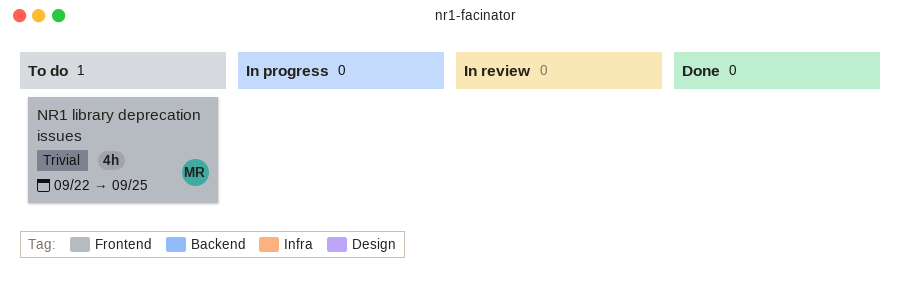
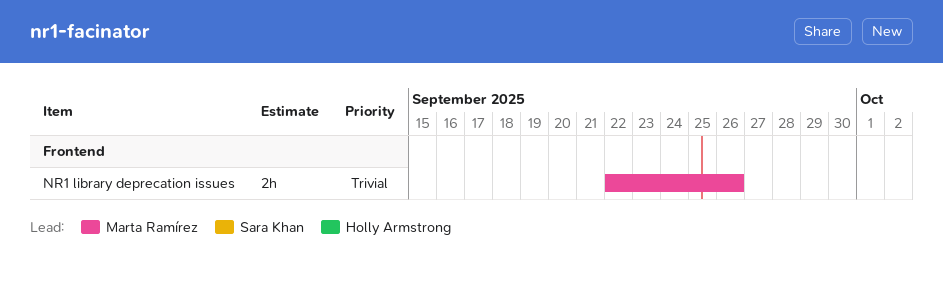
NR1 library deprecation issues, estimate: 4h -> 2h
NR1 library deprecation issues, due: Sep 25 -> Sep 26

